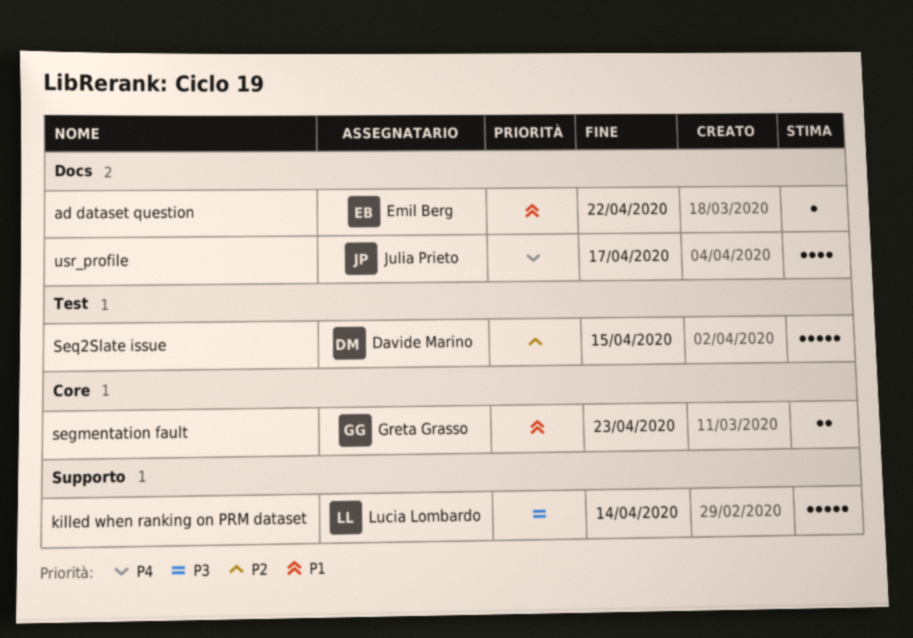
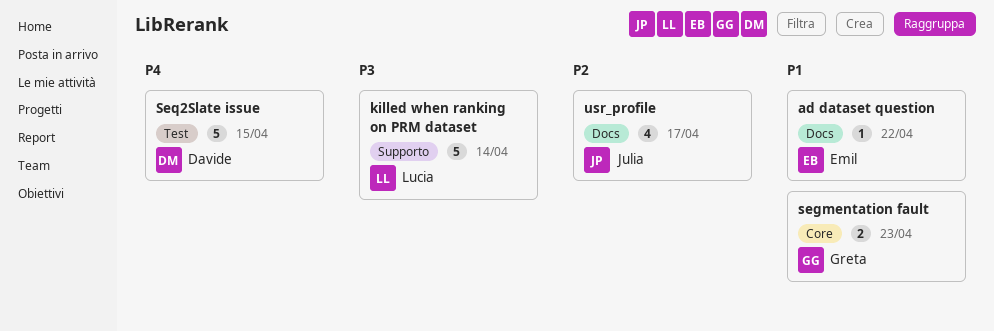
Seq2Slate issue, priority: P2 -> P4
usr_profile, priority: P4 -> P2

